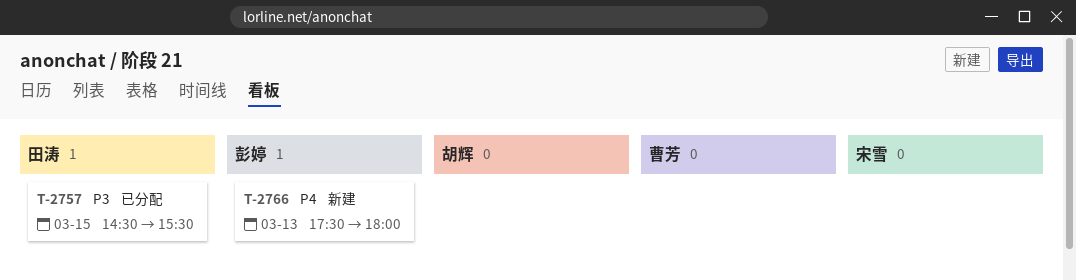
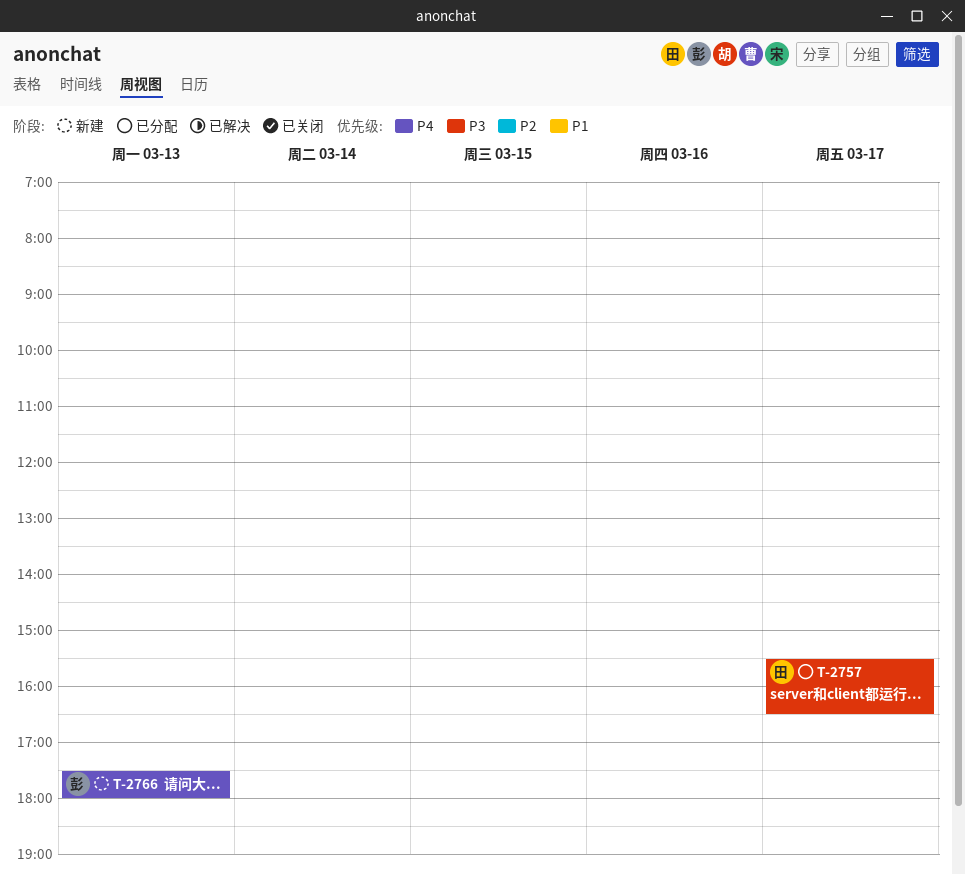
T-2757, day: Mar 15 -> Mar 17
T-2757, begins: 14:30 -> 15:30
T-2757, ends: 15:30 -> 16:30

